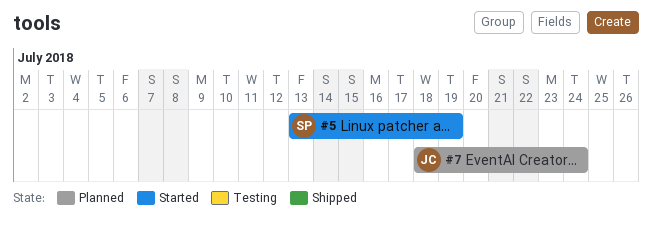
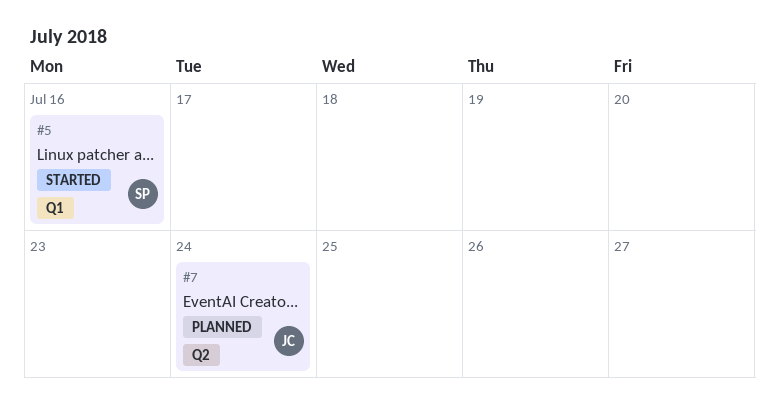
#5, due: Jul 19 -> Jul 16

